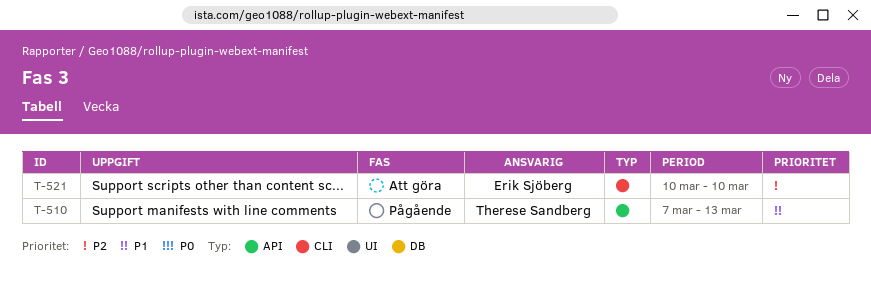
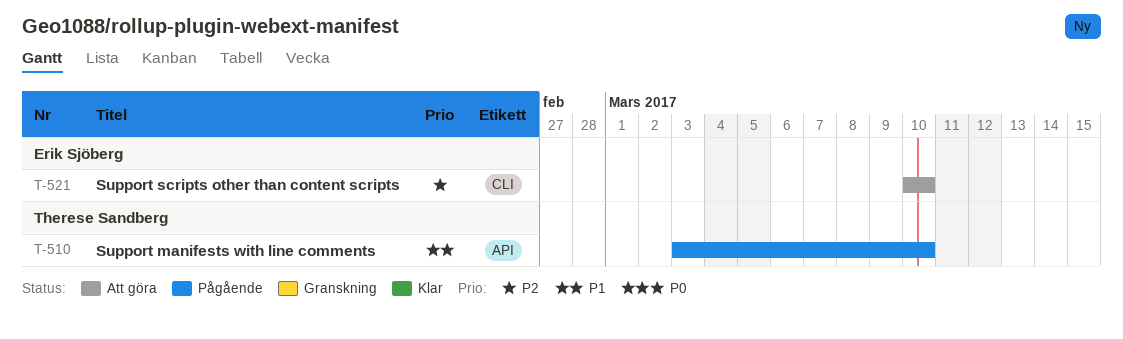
T-510, start: Mar 7 -> Mar 3
T-510, due: Mar 13 -> Mar 10

